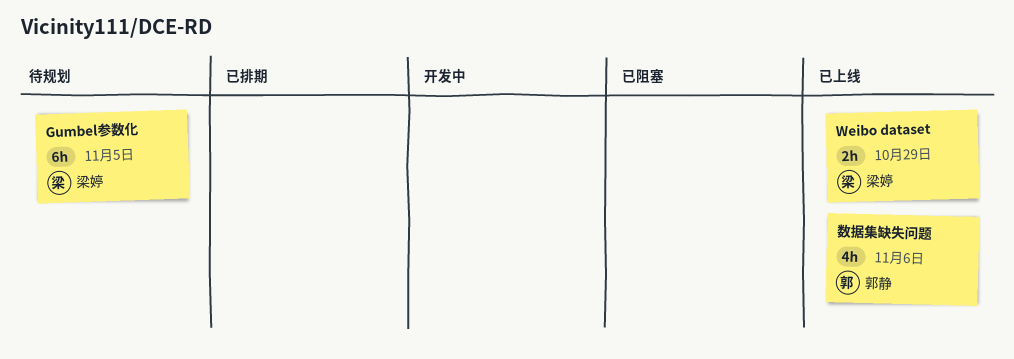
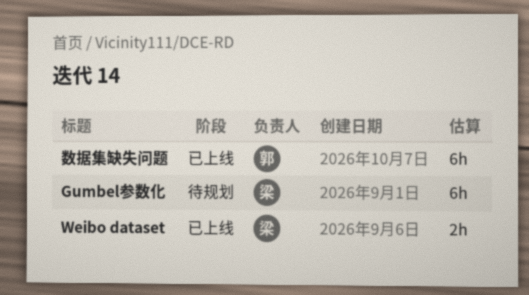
数据集缺失问题, estimate: 4h -> 6h

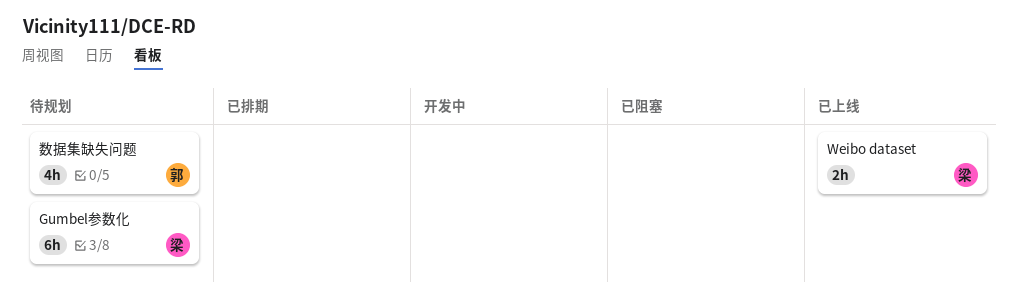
数据集缺失问题, status: 已上线 -> 待规划
数据集缺失问题, estimate: 6h -> 4h

